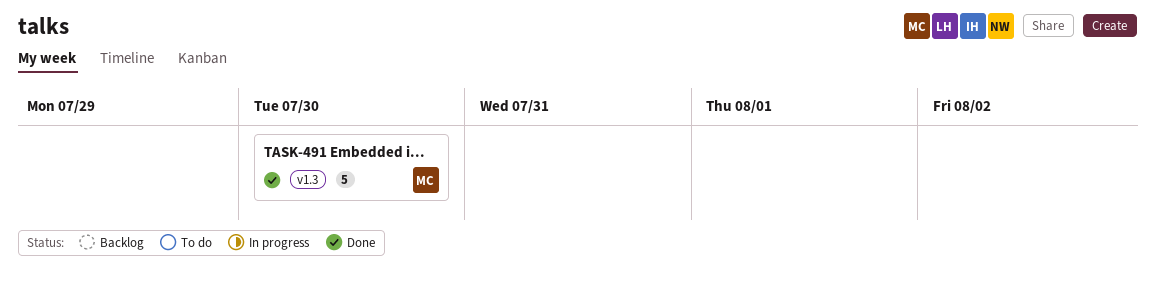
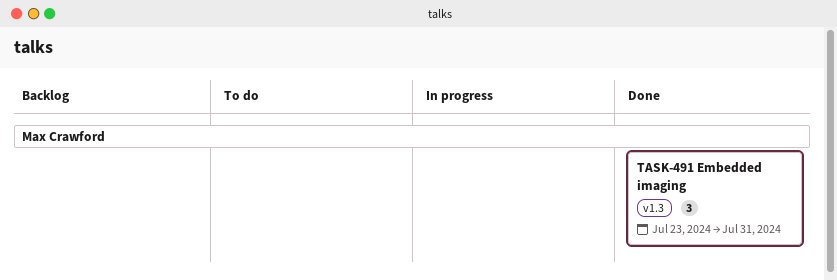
TASK-491, estimate: 5 -> 3
TASK-491, due: Jul 30 -> Jul 31

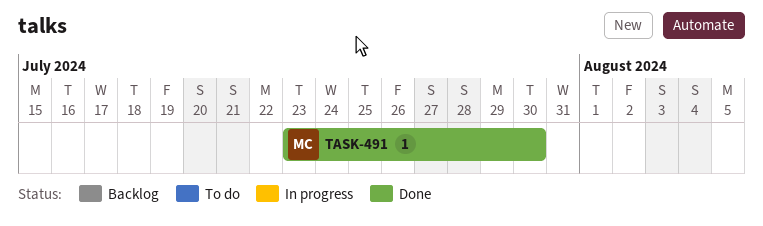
TASK-491, estimate: 3 -> 1
TASK-491, due: Jul 31 -> Jul 30

